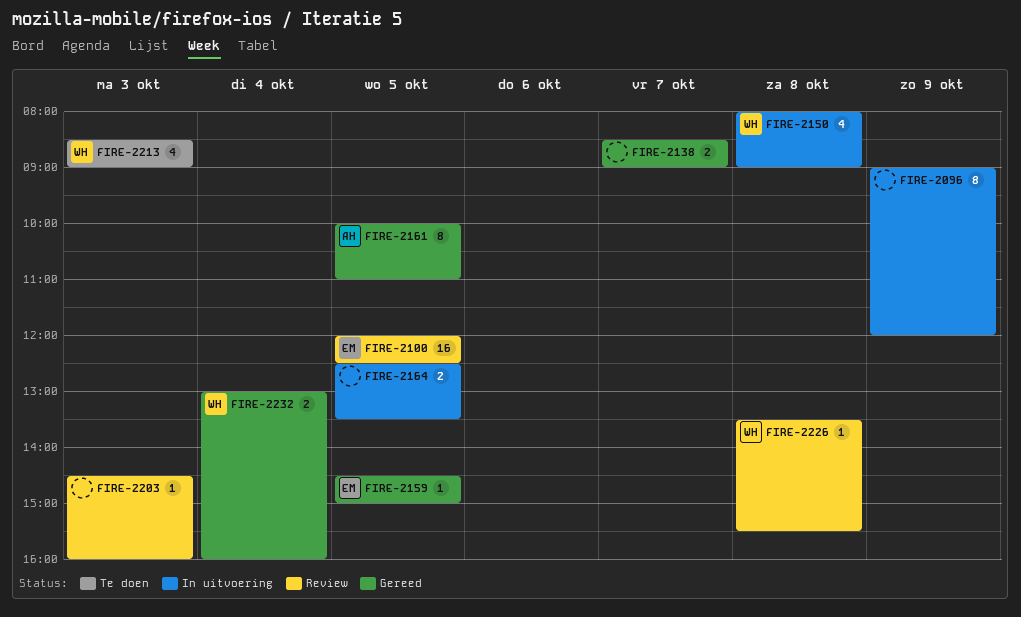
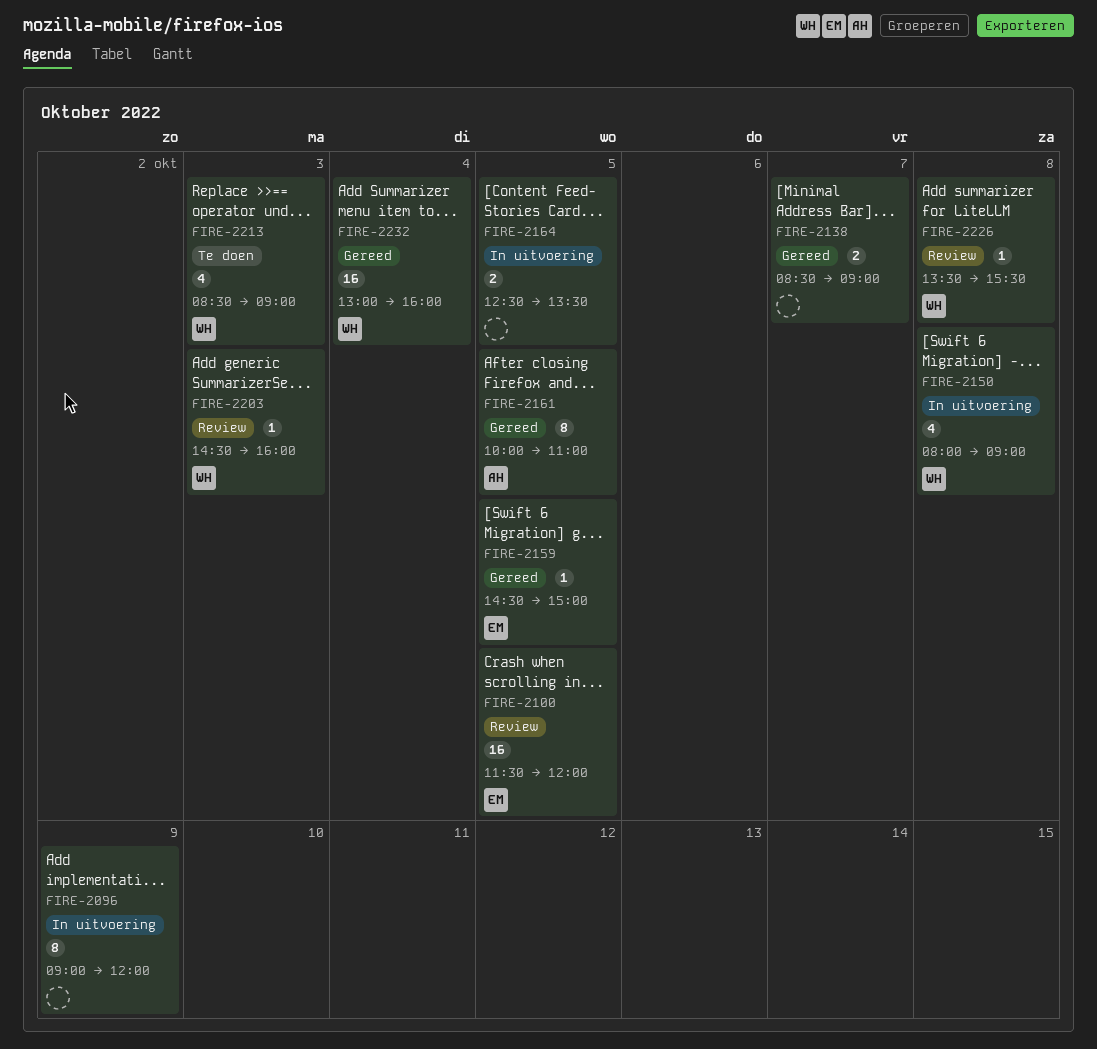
FIRE-2100, begins: 12:00 -> 11:30
FIRE-2100, ends: 12:30 -> 12:00
FIRE-2203, owner: none -> WH
FIRE-2232, estimate: 2 -> 16

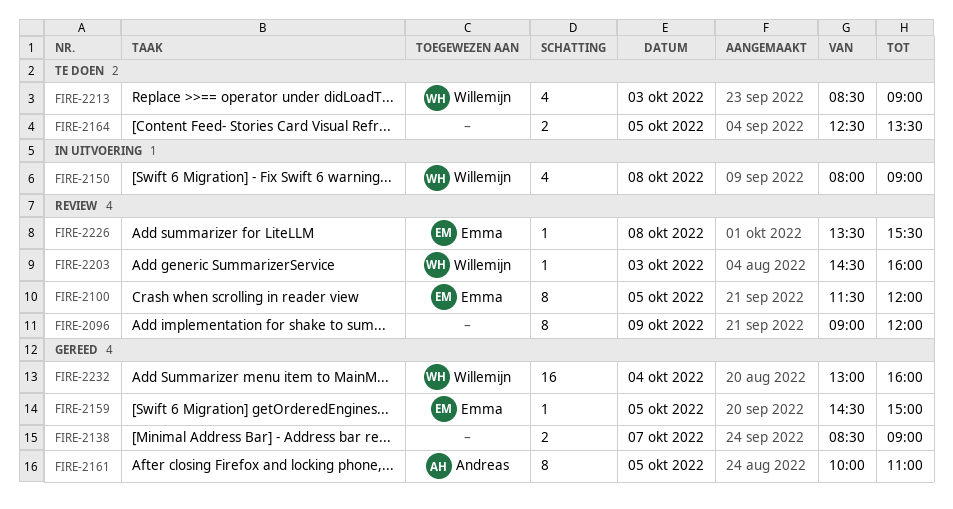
FIRE-2096, status: In uitvoering -> Review
FIRE-2100, estimate: 16 -> 8
FIRE-2164, status: In uitvoering -> Te doen
FIRE-2226, owner: Willemijn -> Emma

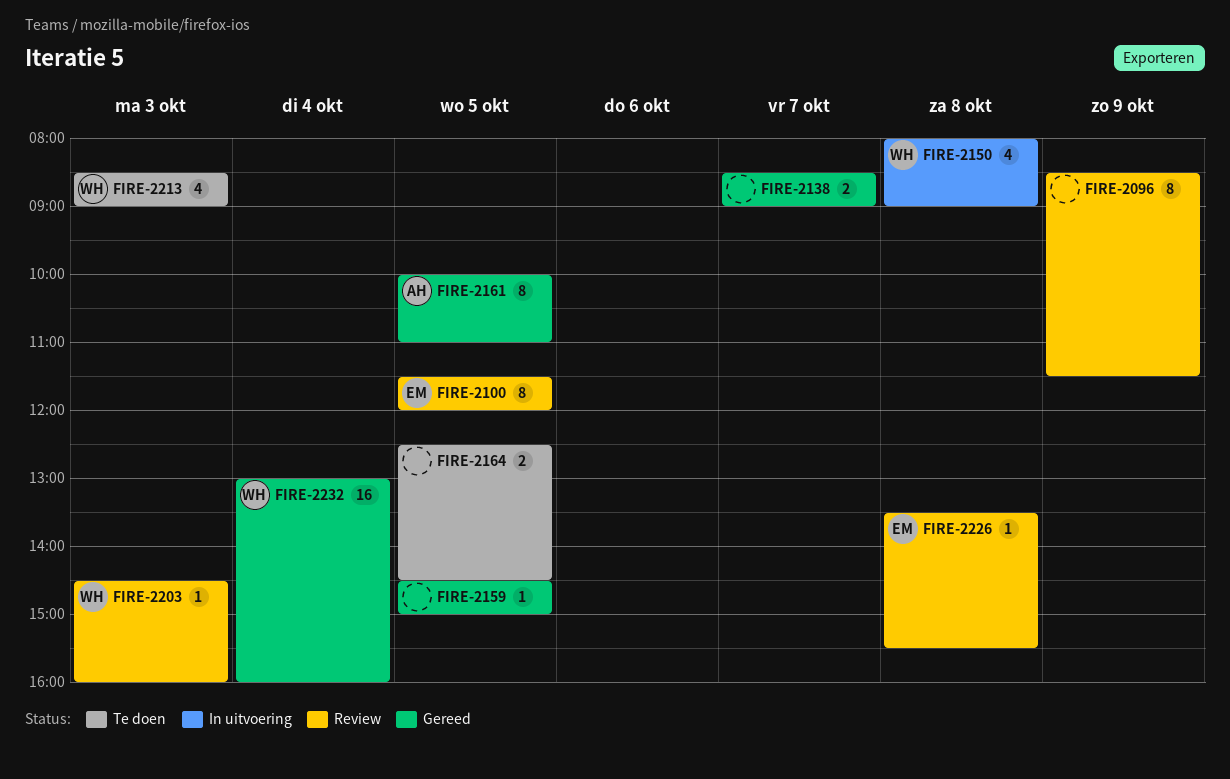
FIRE-2096, begins: 09:00 -> 08:30
FIRE-2096, ends: 12:00 -> 11:30
FIRE-2159, owner: Emma -> none
FIRE-2164, ends: 13:30 -> 14:30

